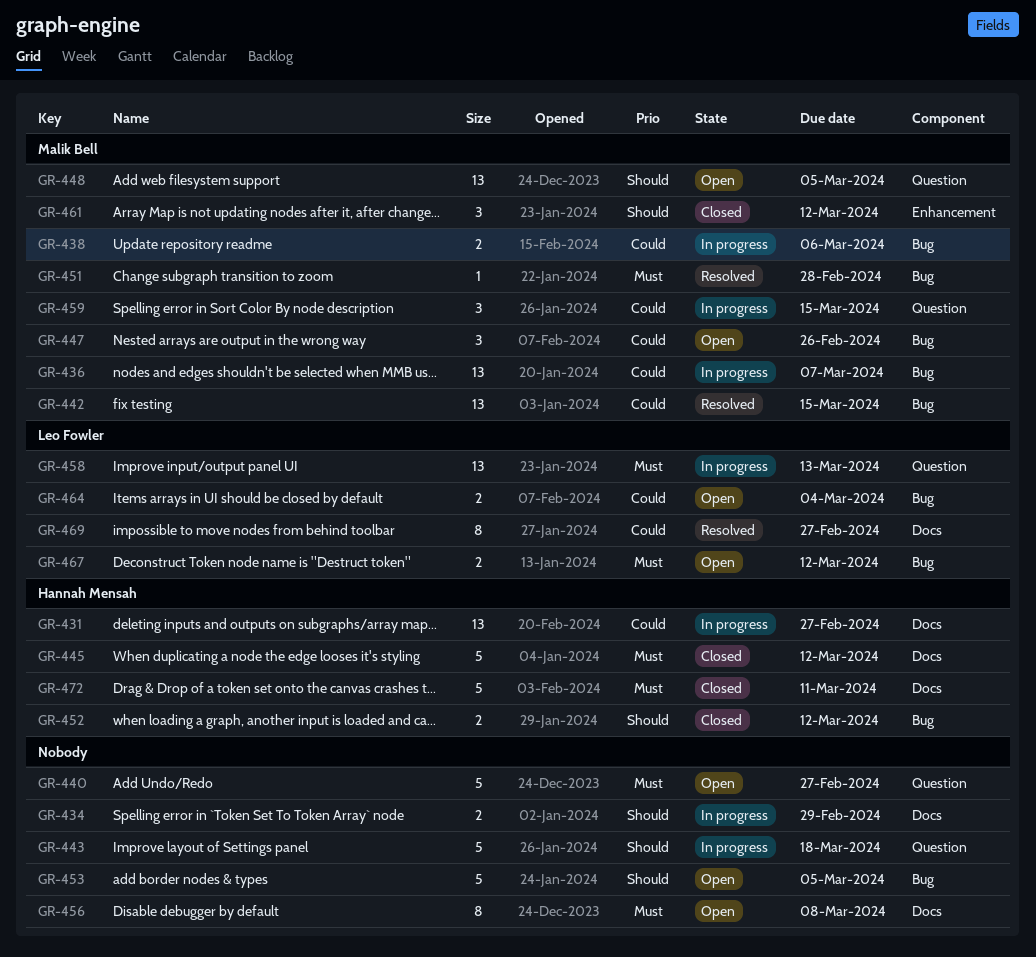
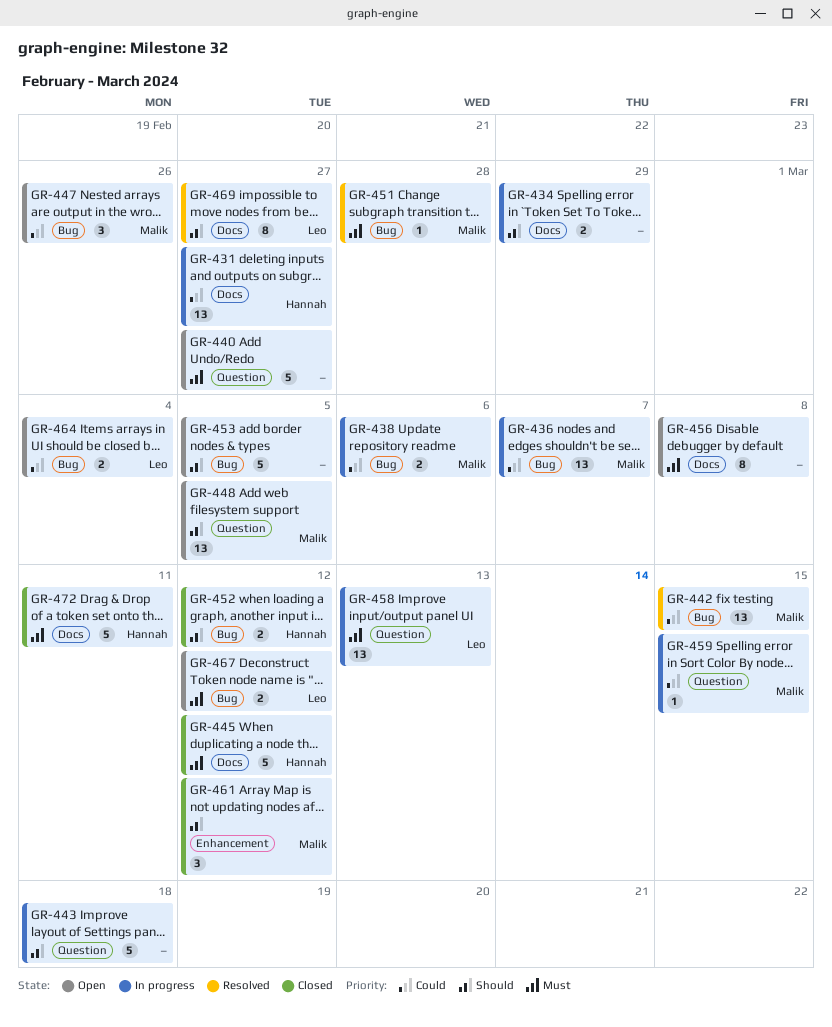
GR-459, estimate: 3 -> 1
GR-469, priority: Could -> Should

